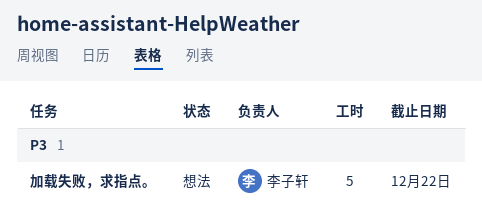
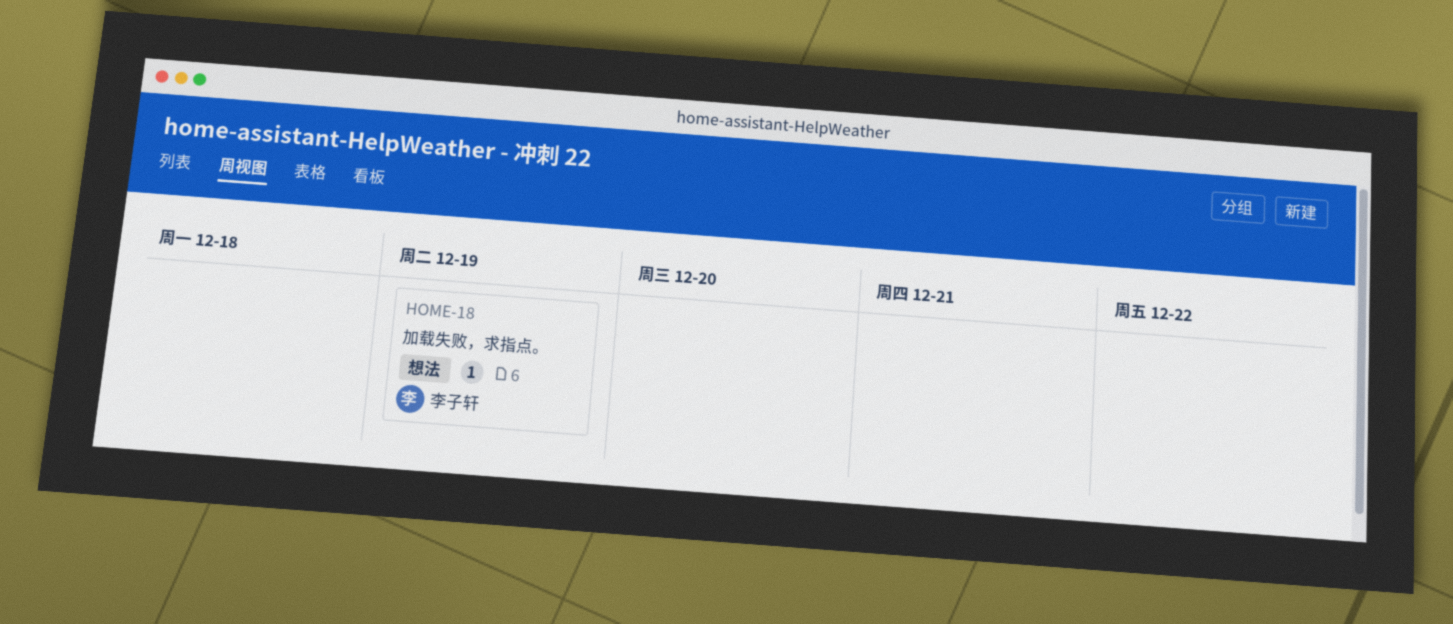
加载失败，求指点。, estimate: 5 -> 1
加载失败，求指点。, due: Dec 22 -> Dec 19

